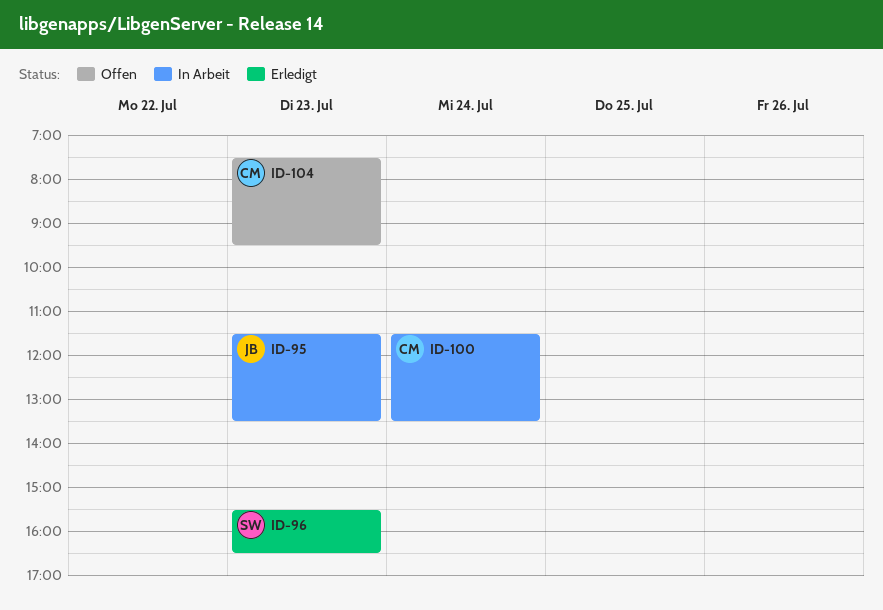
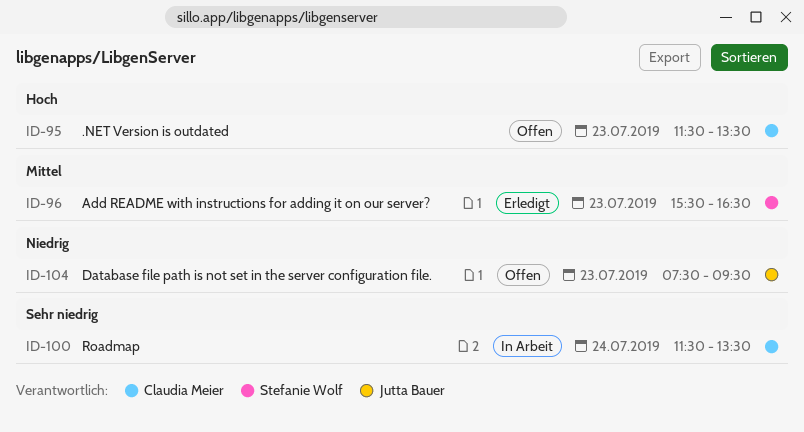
ID-95, status: In Arbeit -> Offen
ID-95, owner: Jutta Bauer -> Claudia Meier
ID-104, owner: Claudia Meier -> Jutta Bauer

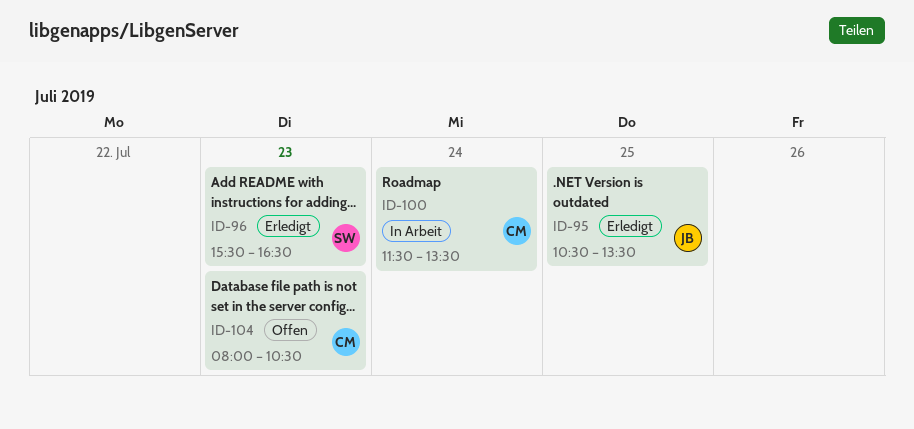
ID-95, status: Offen -> Erledigt
ID-95, owner: Claudia Meier -> Jutta Bauer
ID-95, day: Jul 23 -> Jul 25
ID-95, begins: 11:30 -> 10:30
ID-104, owner: Jutta Bauer -> Claudia Meier
ID-104, begins: 07:30 -> 08:00
ID-104, ends: 09:30 -> 10:30

